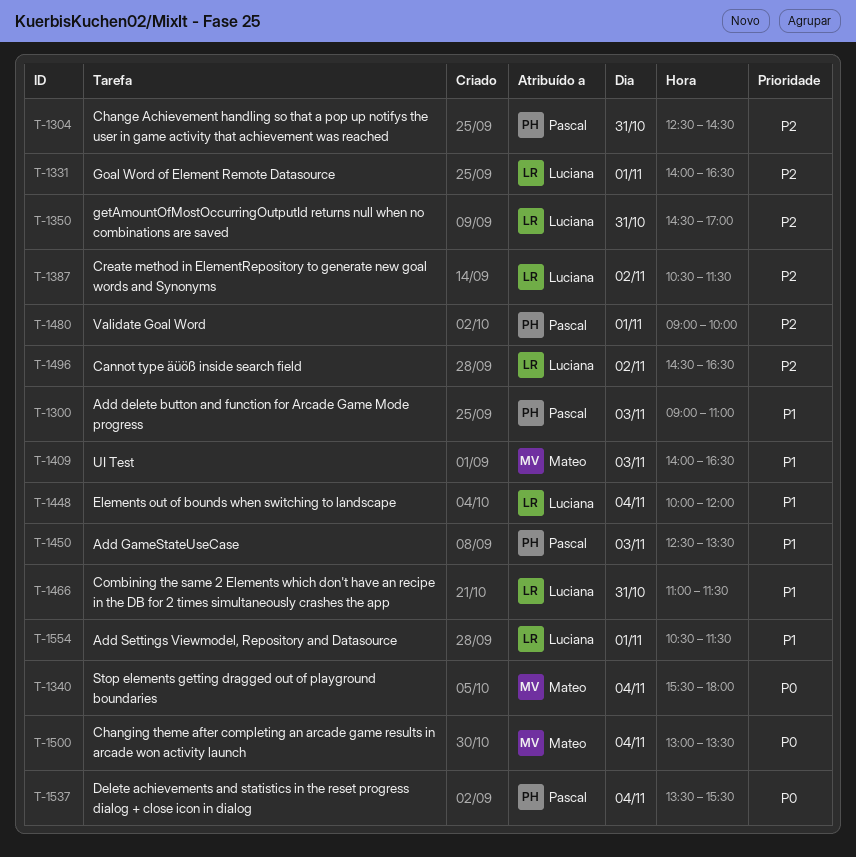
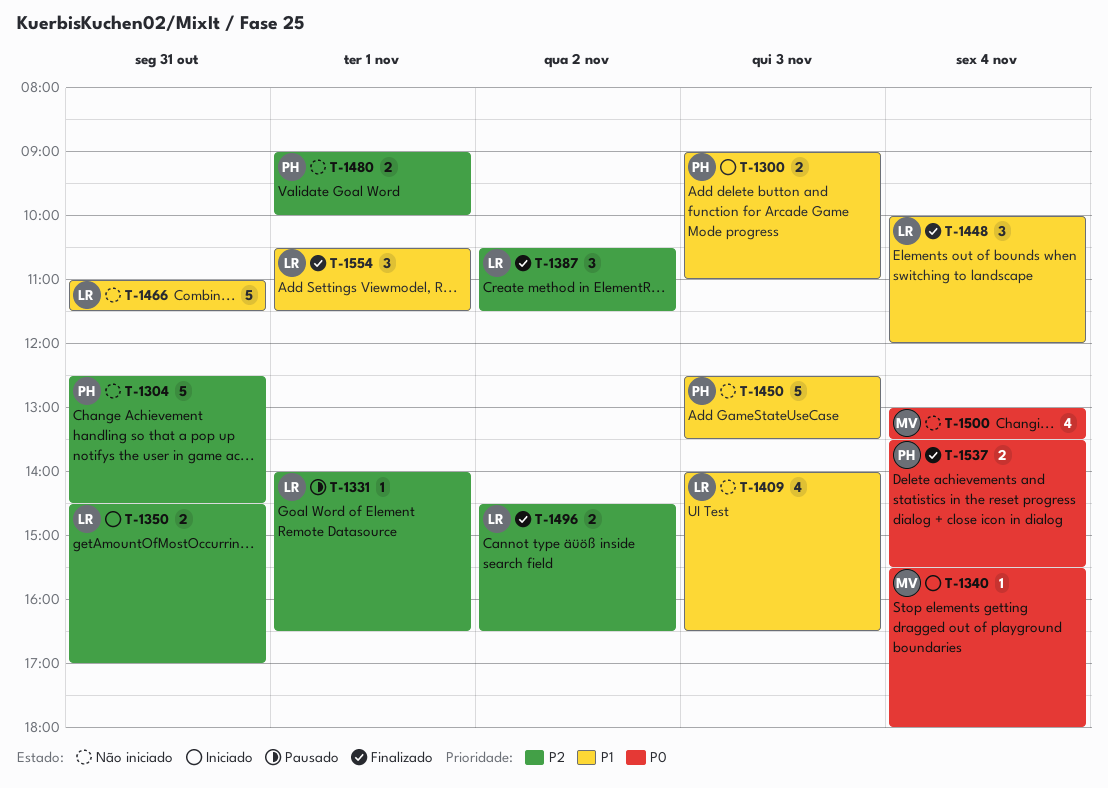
T-1409, owner: Mateo -> Luciana

